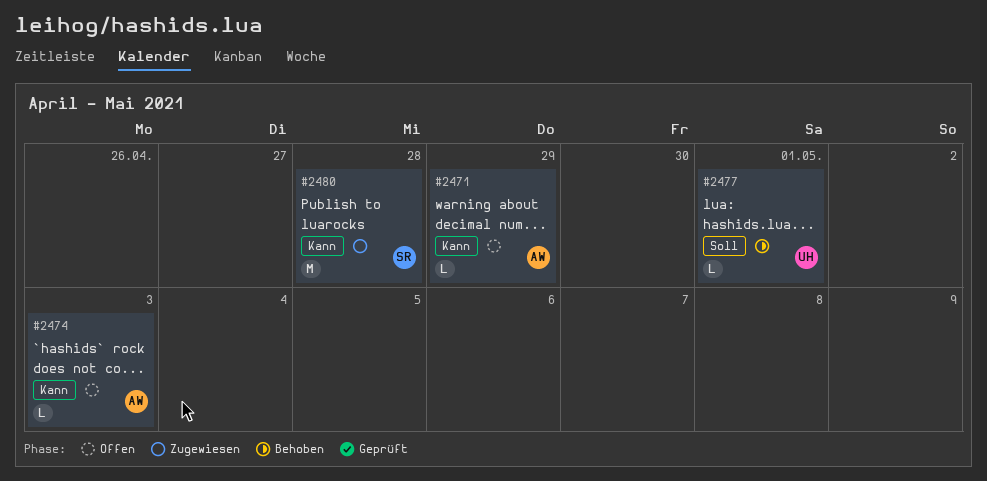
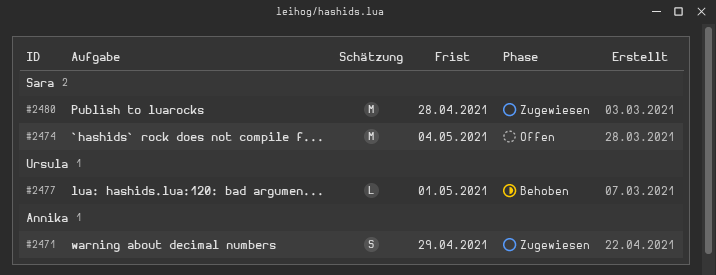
#2471, status: Offen -> Zugewiesen
#2471, estimate: L -> S
#2474, owner: Annika -> Sara
#2474, estimate: L -> M
#2474, due: May 3 -> May 4

